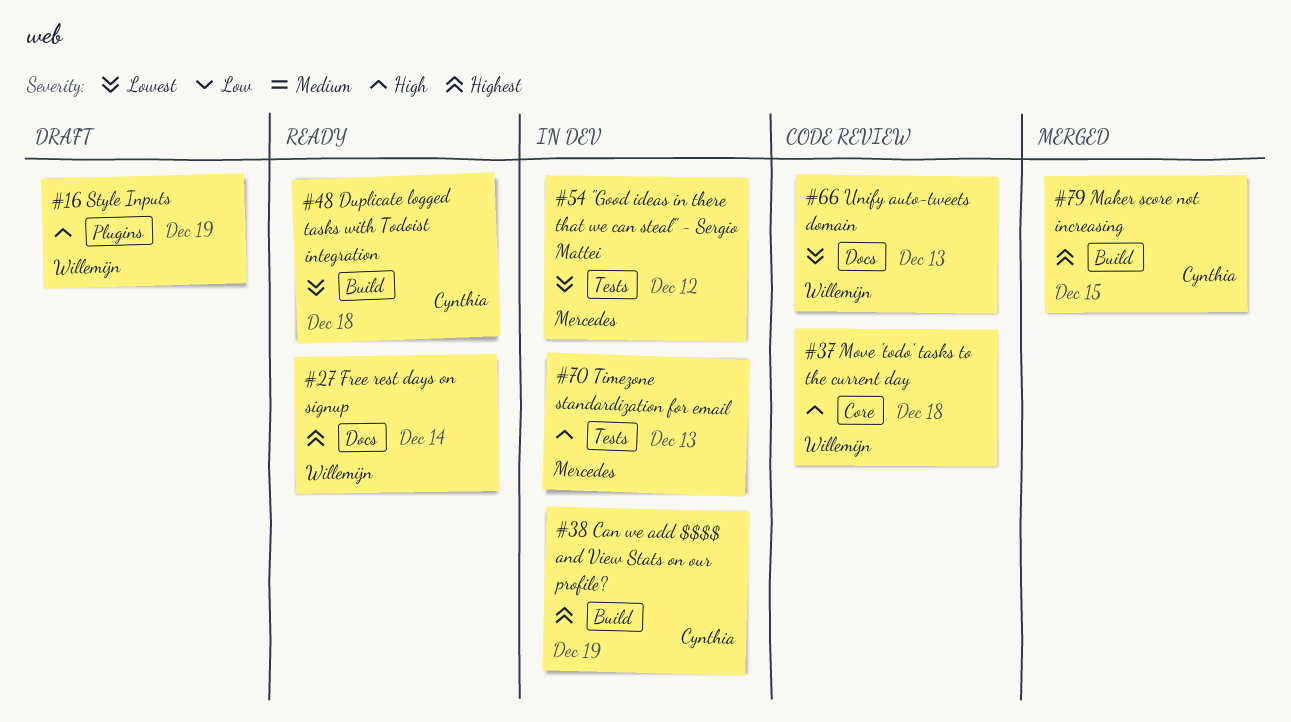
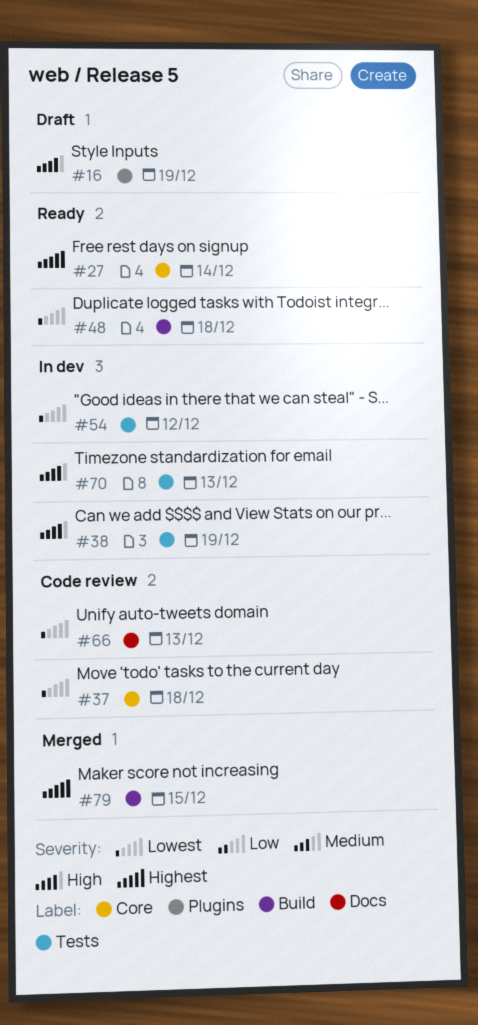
#27, label: Docs -> Core
#37, priority: High -> Lowest
#38, priority: Highest -> High
#38, label: Build -> Tests

